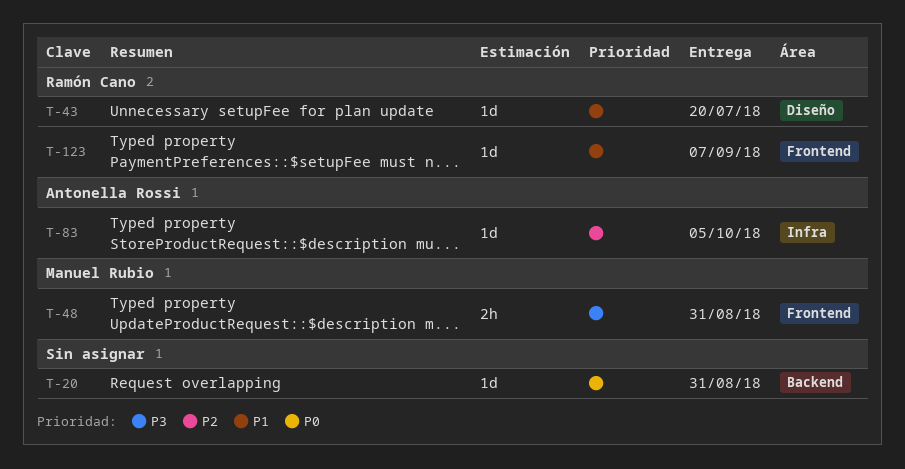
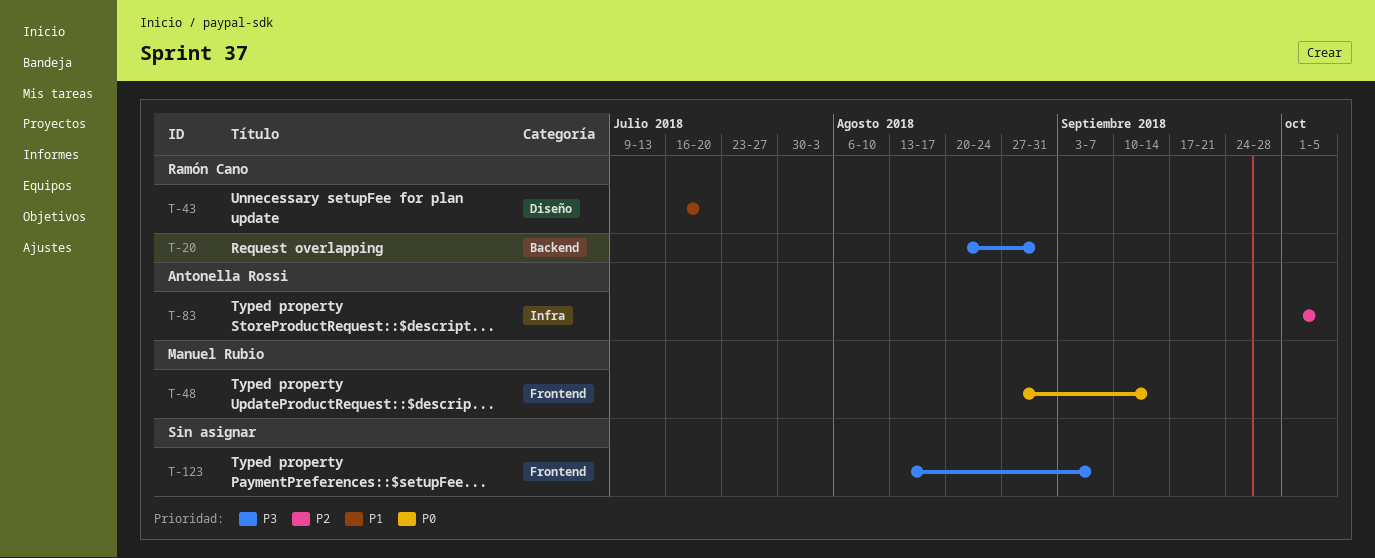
T-20, owner: none -> Ramón Cano
T-20, priority: P0 -> P3
T-48, priority: P3 -> P0
T-48, due: Aug 31 -> Sep 14
T-123, owner: Ramón Cano -> none
T-123, priority: P1 -> P3

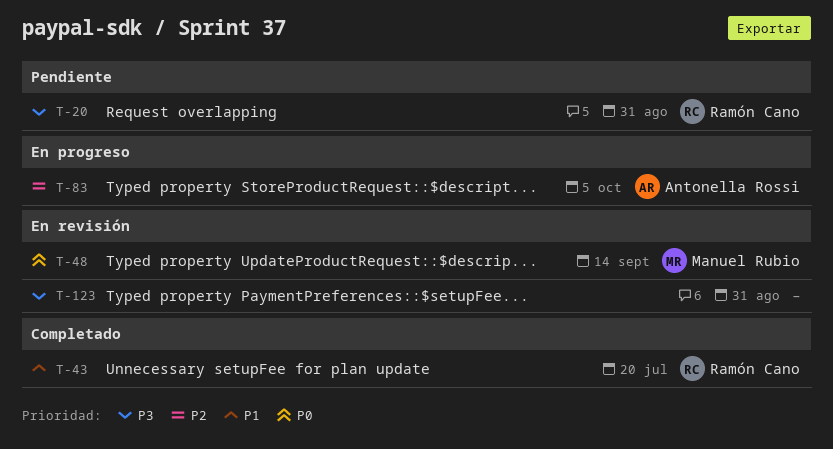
T-123, due: Sep 7 -> Aug 31

